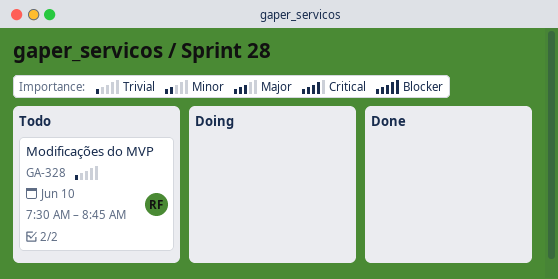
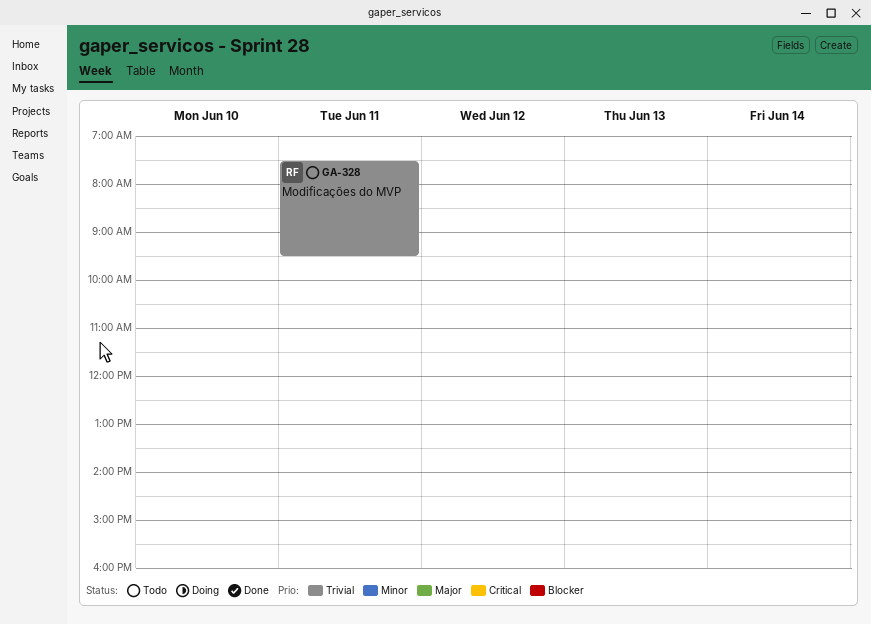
GA-328, day: Jun 10 -> Jun 11
GA-328, ends: 08:45 -> 09:30

